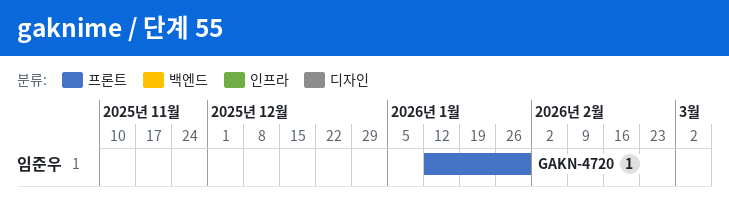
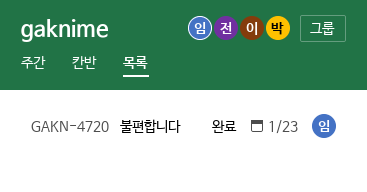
GAKN-4720, due: Jan 30 -> Jan 23

